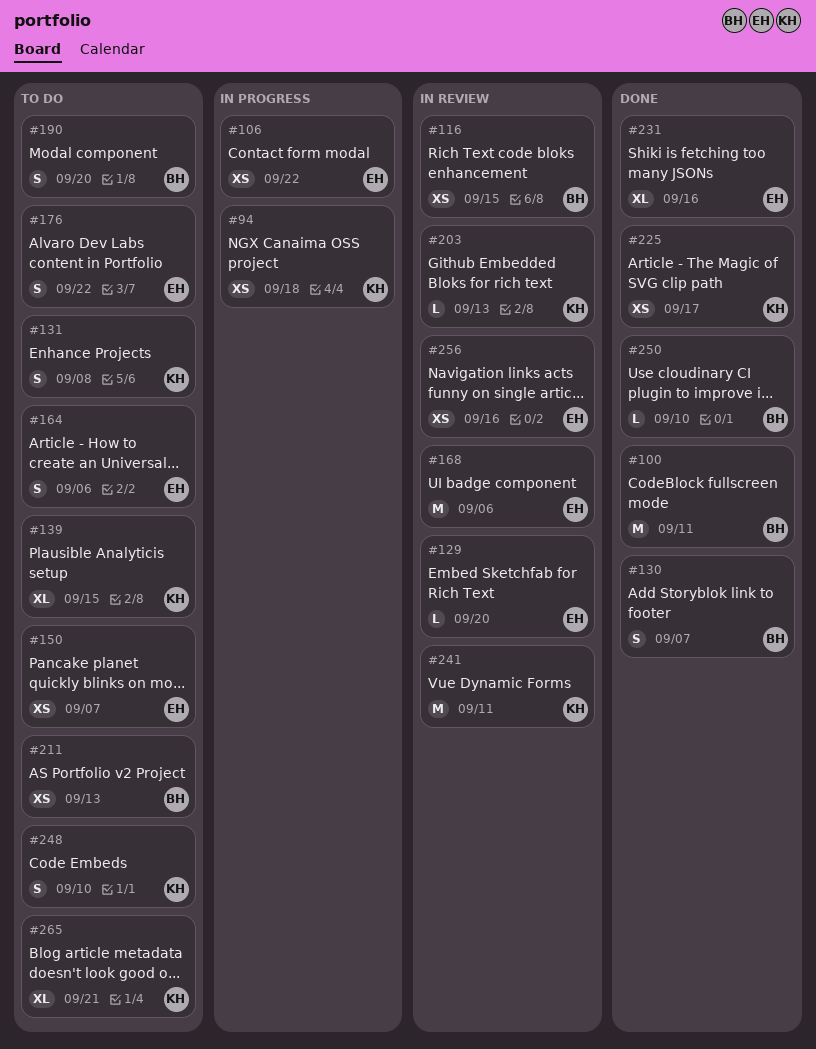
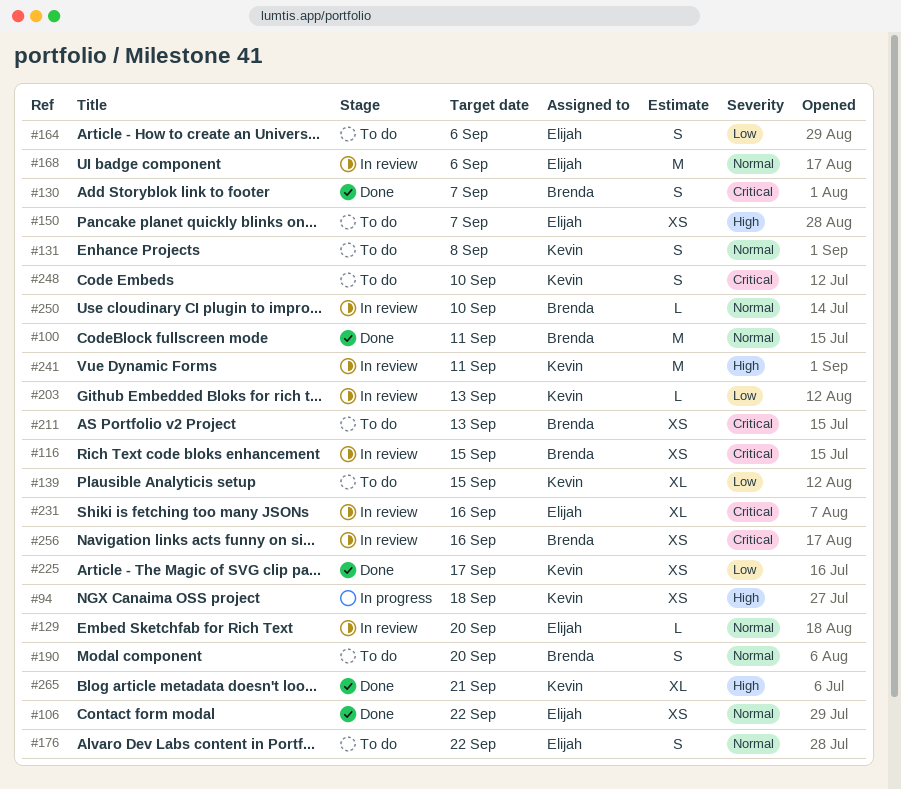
#106, status: In progress -> Done
#231, status: Done -> In review
#250, status: Done -> In review
#256, owner: Elijah -> Brenda
#265, status: To do -> Done

